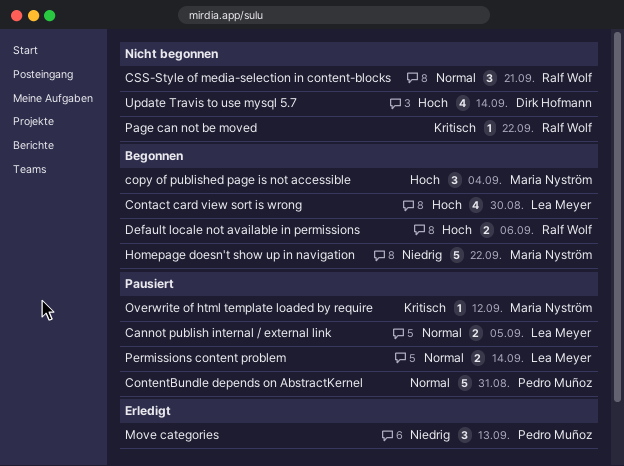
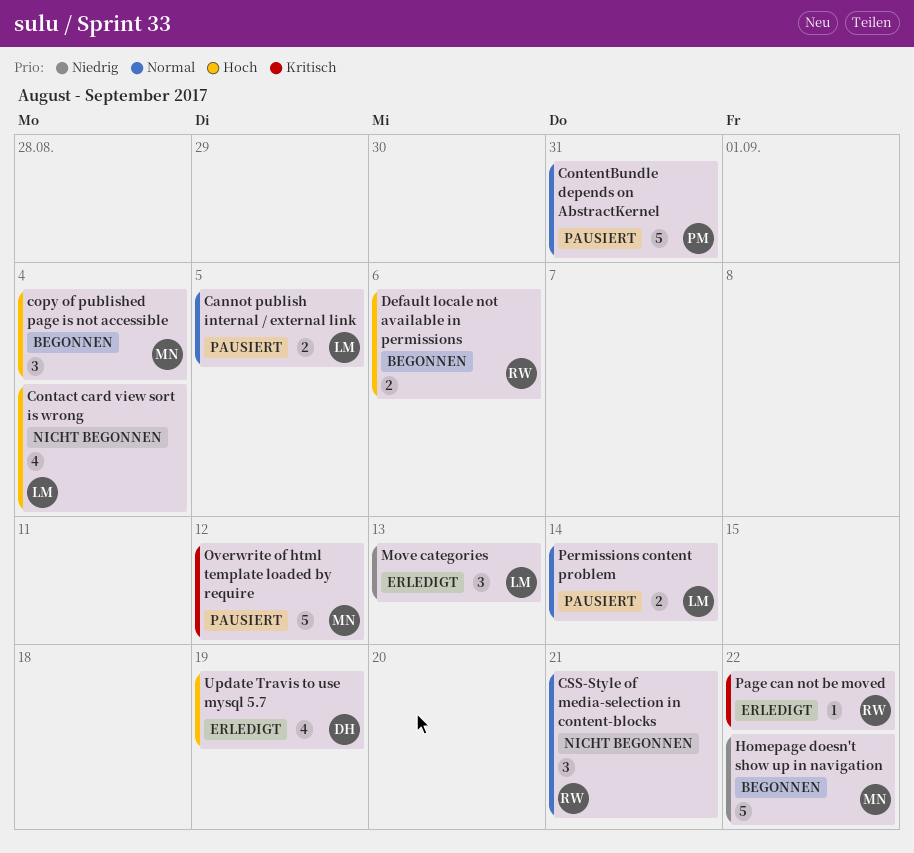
Contact card view sort is wrong, status: Begonnen -> Nicht begonnen
Contact card view sort is wrong, due: Aug 30 -> Sep 4
Move categories, owner: Pedro Muñoz -> Lea Meyer
Overwrite of html template loaded by require, estimate: 1 -> 5
Page can not be moved, status: Nicht begonnen -> Erledigt
Update Travis to use mysql 5.7, status: Nicht begonnen -> Erledigt
Update Travis to use mysql 5.7, due: Sep 14 -> Sep 19

